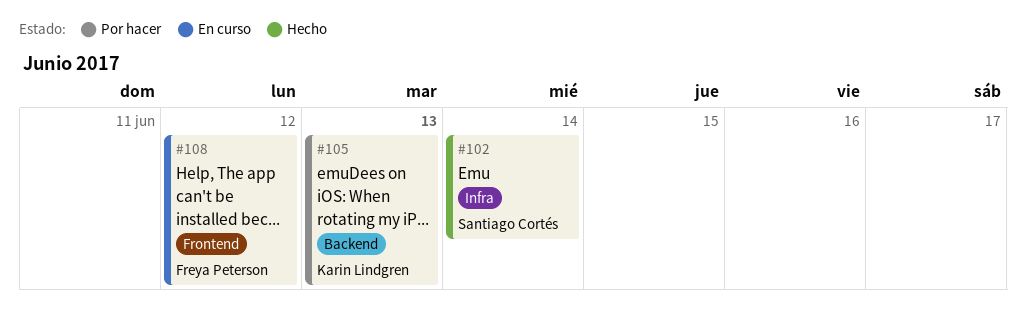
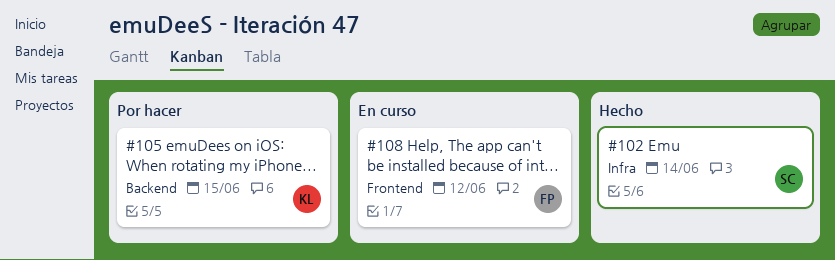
#105, due: Jun 13 -> Jun 15

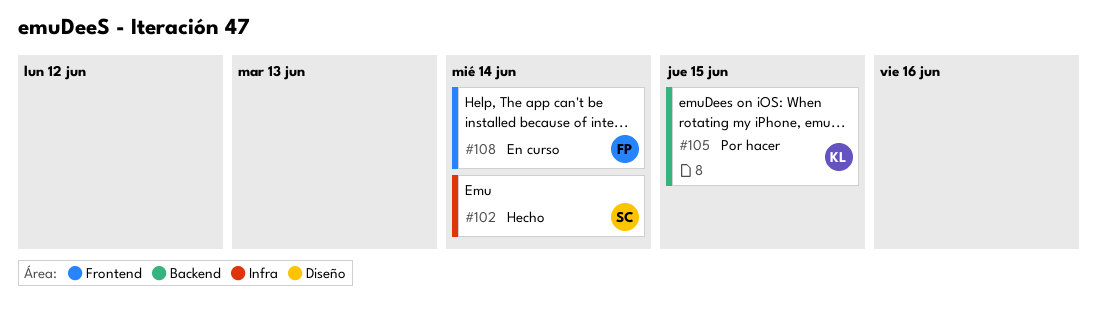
#108, due: Jun 12 -> Jun 14

